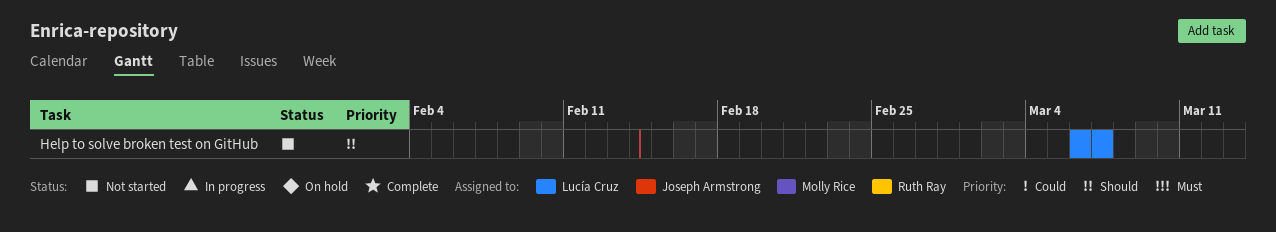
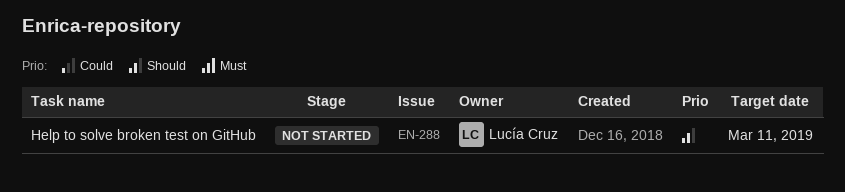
Help to solve broken test on GitHub, due: Mar 7 -> Mar 11

